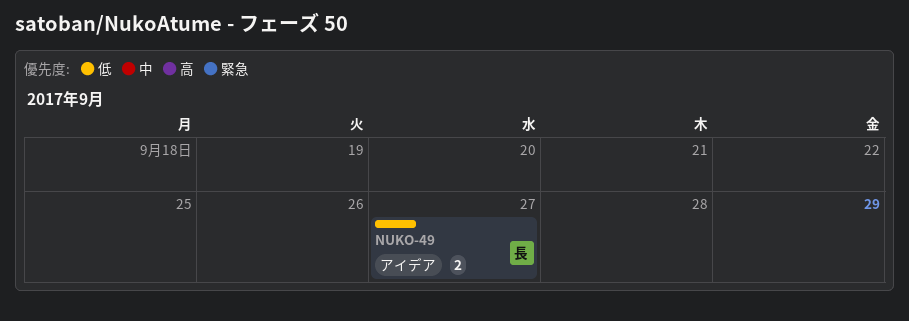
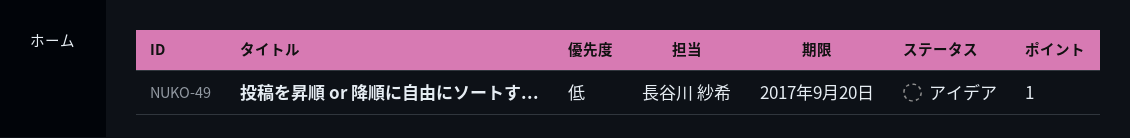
NUKO-49, estimate: 2 -> 1
NUKO-49, due: Sep 27 -> Sep 20

